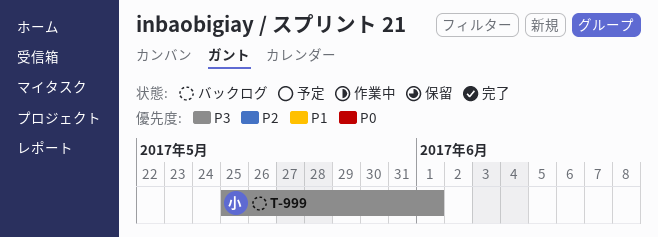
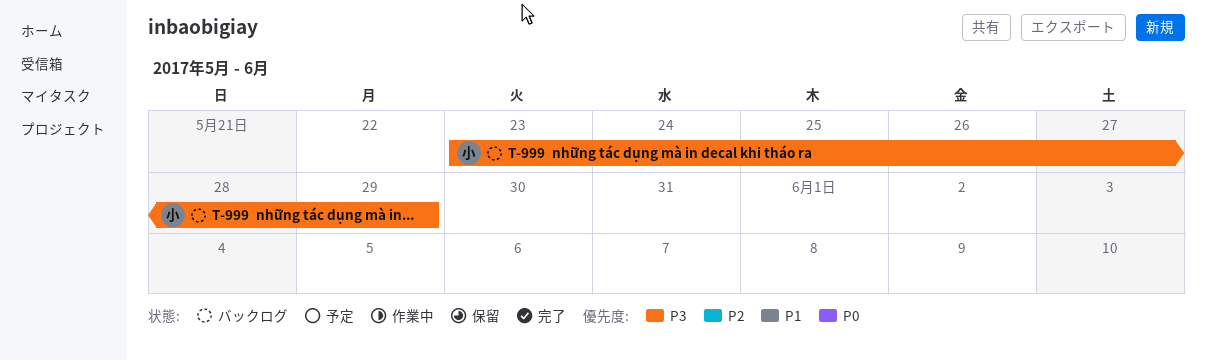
T-999, start: May 25 -> May 23
T-999, due: Jun 1 -> May 29

